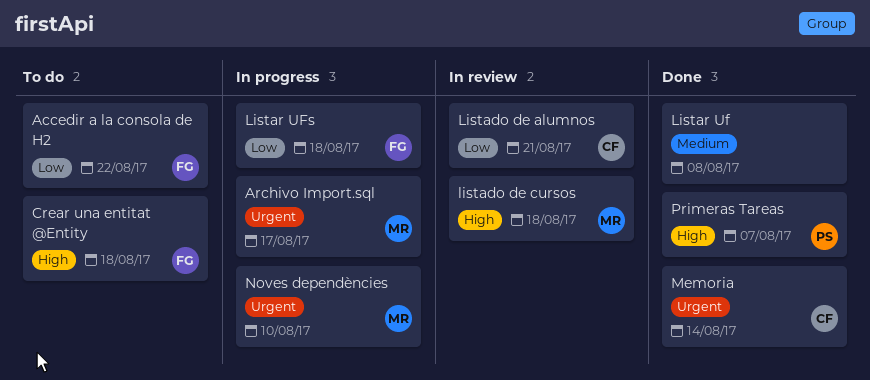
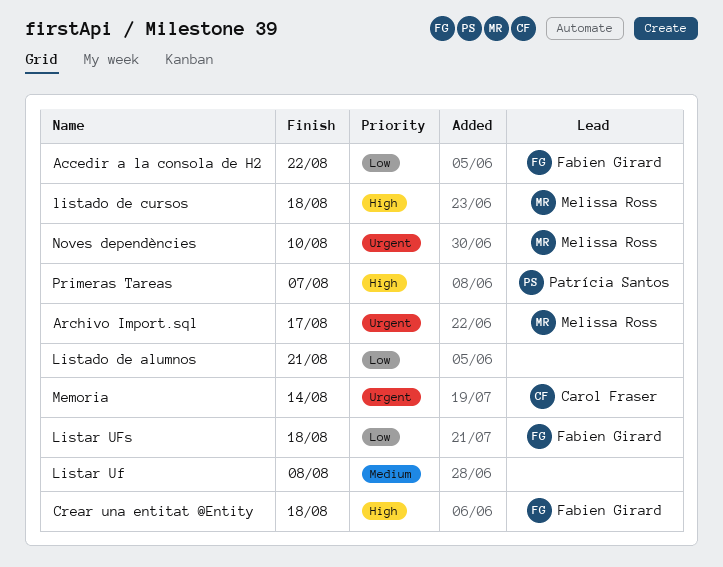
Listado de alumnos, owner: Carol Fraser -> none

